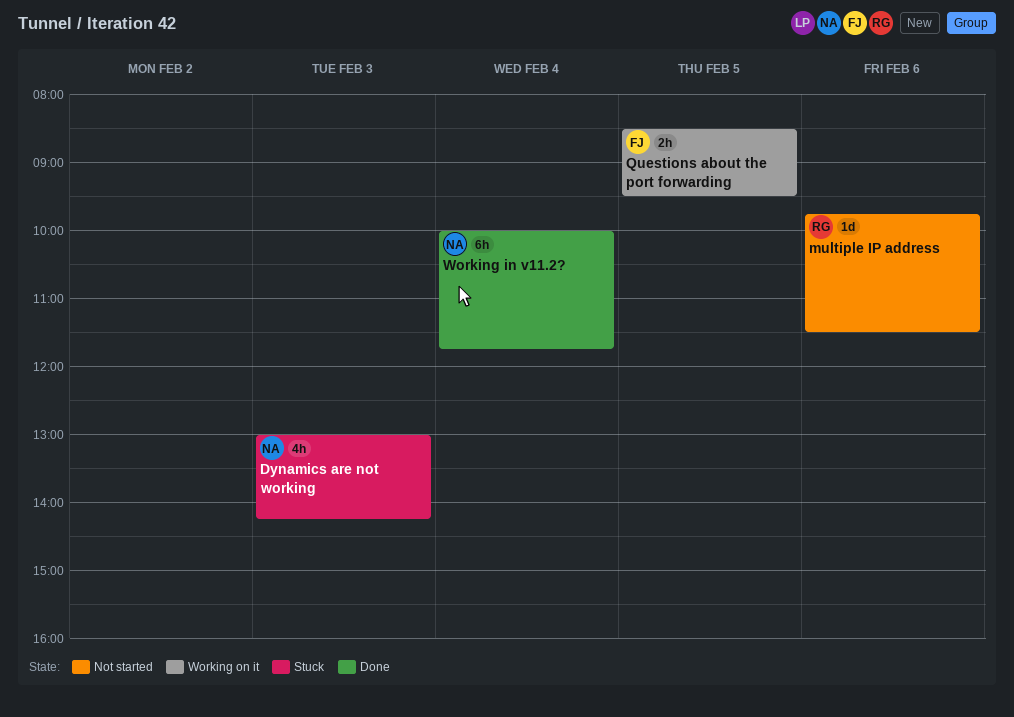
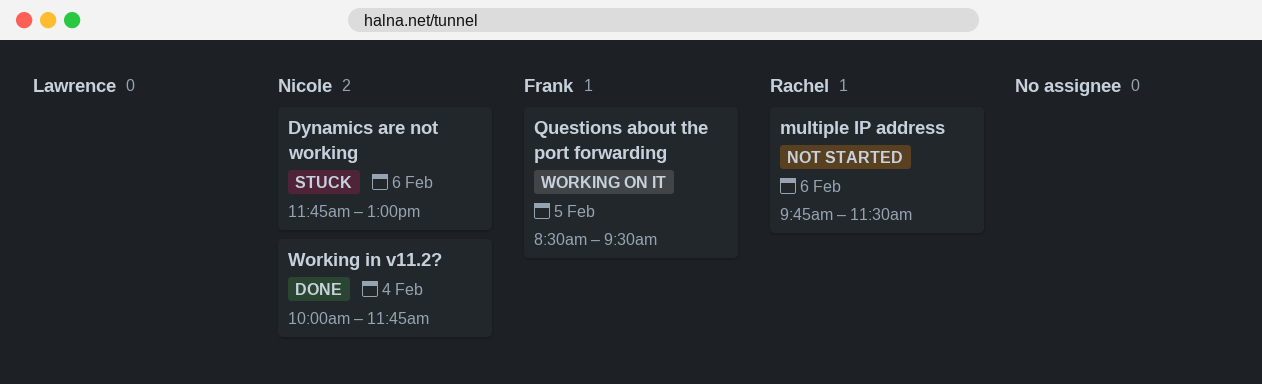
Dynamics are not working, day: Feb 3 -> Feb 6
Dynamics are not working, begins: 13:00 -> 11:45
Dynamics are not working, ends: 14:15 -> 13:00

